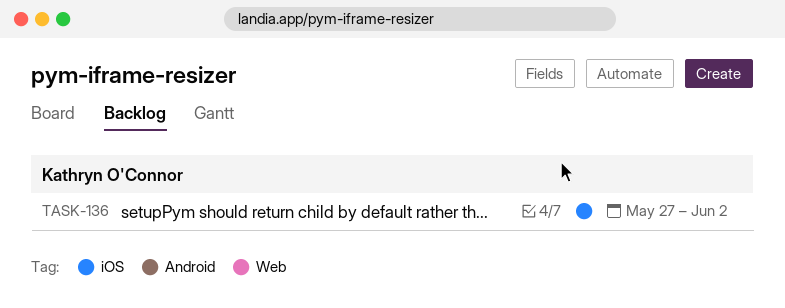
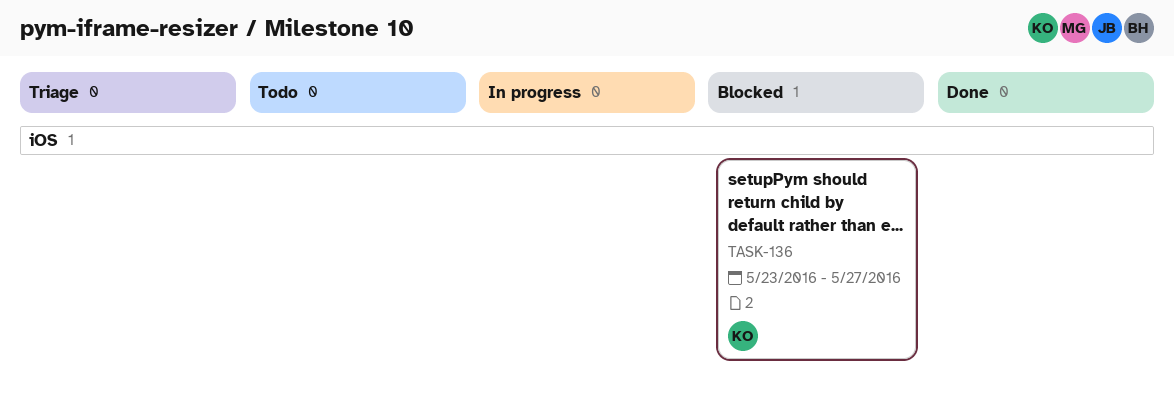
TASK-136, start: May 27 -> May 23
TASK-136, due: Jun 2 -> May 27

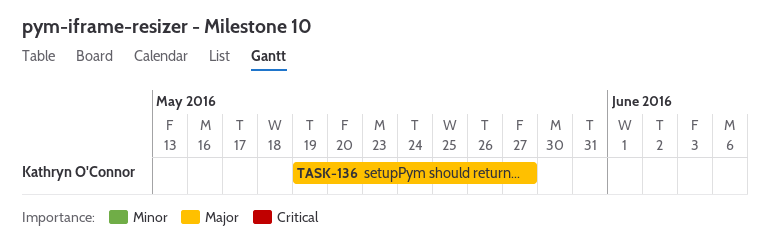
TASK-136, start: May 23 -> May 19

